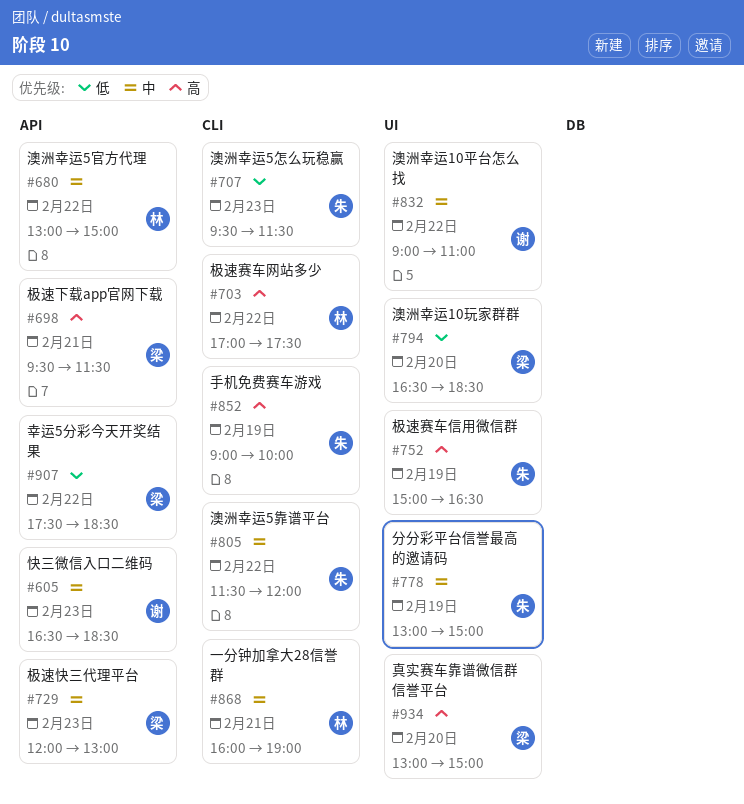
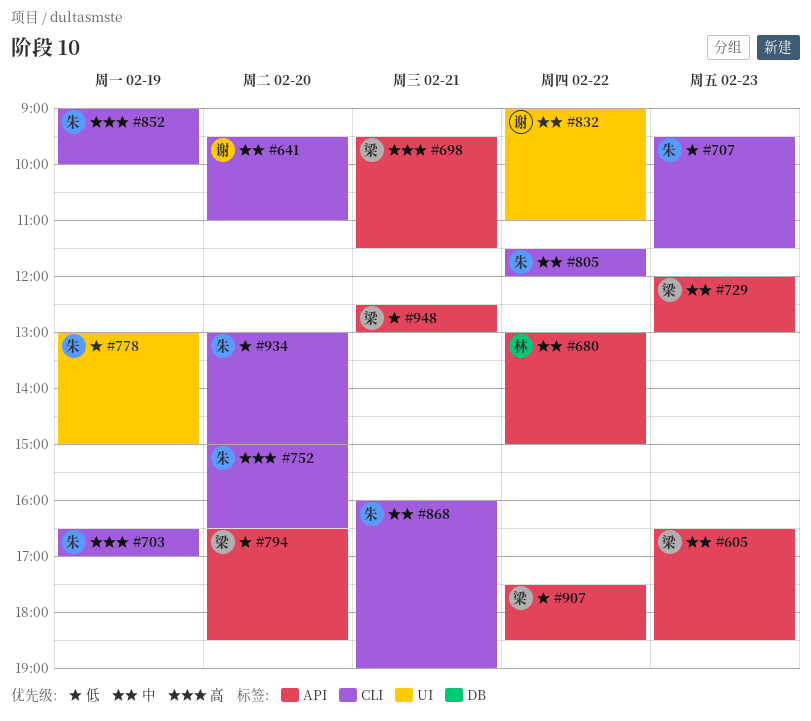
#605, owner: 谢 -> 梁
#641: none -> present
#703, owner: 林 -> 朱
#703, day: Feb 22 -> Feb 19
#703, begins: 17:00 -> 16:30
#703, ends: 17:30 -> 17:00
#752, label: UI -> CLI
#752, day: Feb 19 -> Feb 20
#778, priority: 中 -> 低
#794, label: UI -> API
#868, owner: 林 -> 朱
#934, owner: 梁 -> 朱
#934, priority: 高 -> 低
#934, label: UI -> CLI
#948: none -> present

